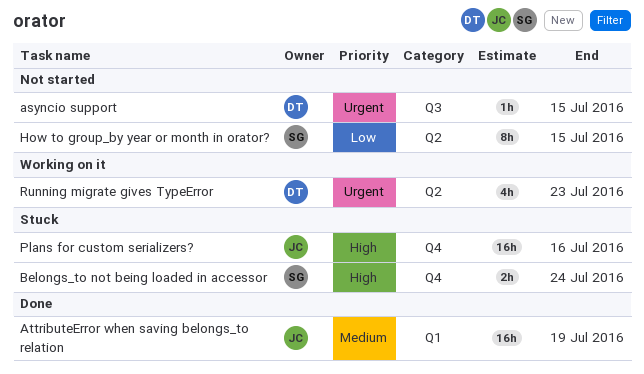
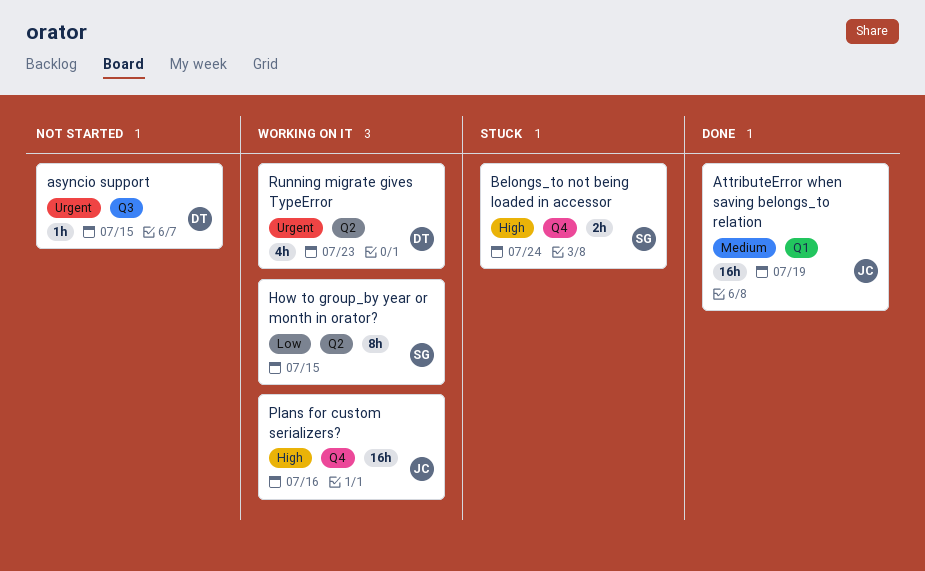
How to group_by year or month in orator?, status: Not started -> Working on it
Plans for custom serializers?, status: Stuck -> Working on it

